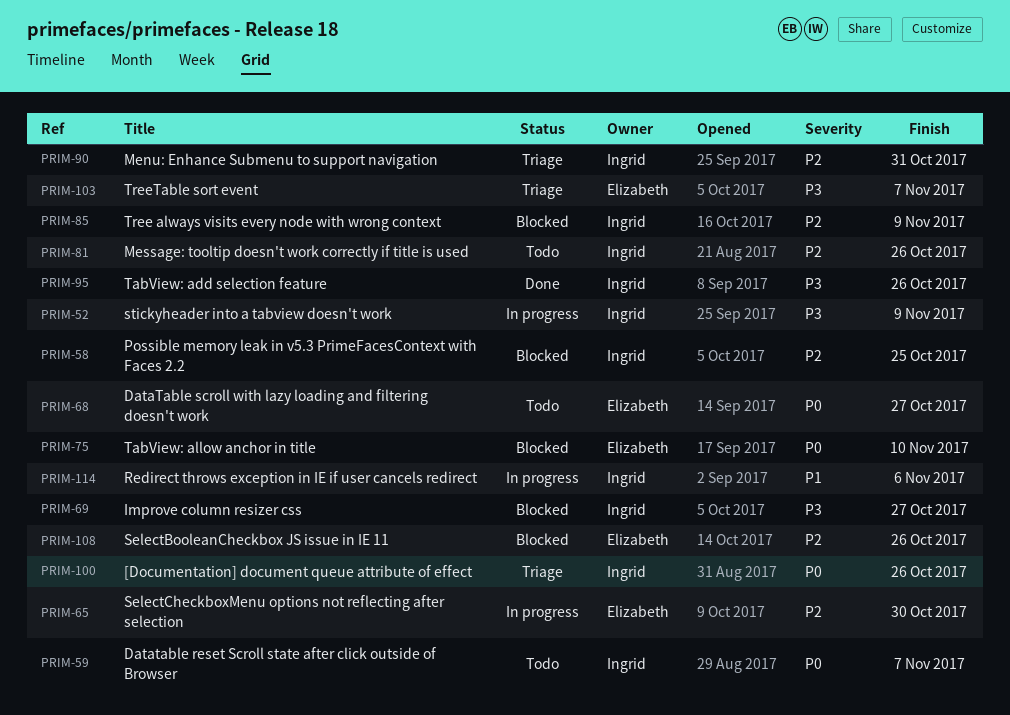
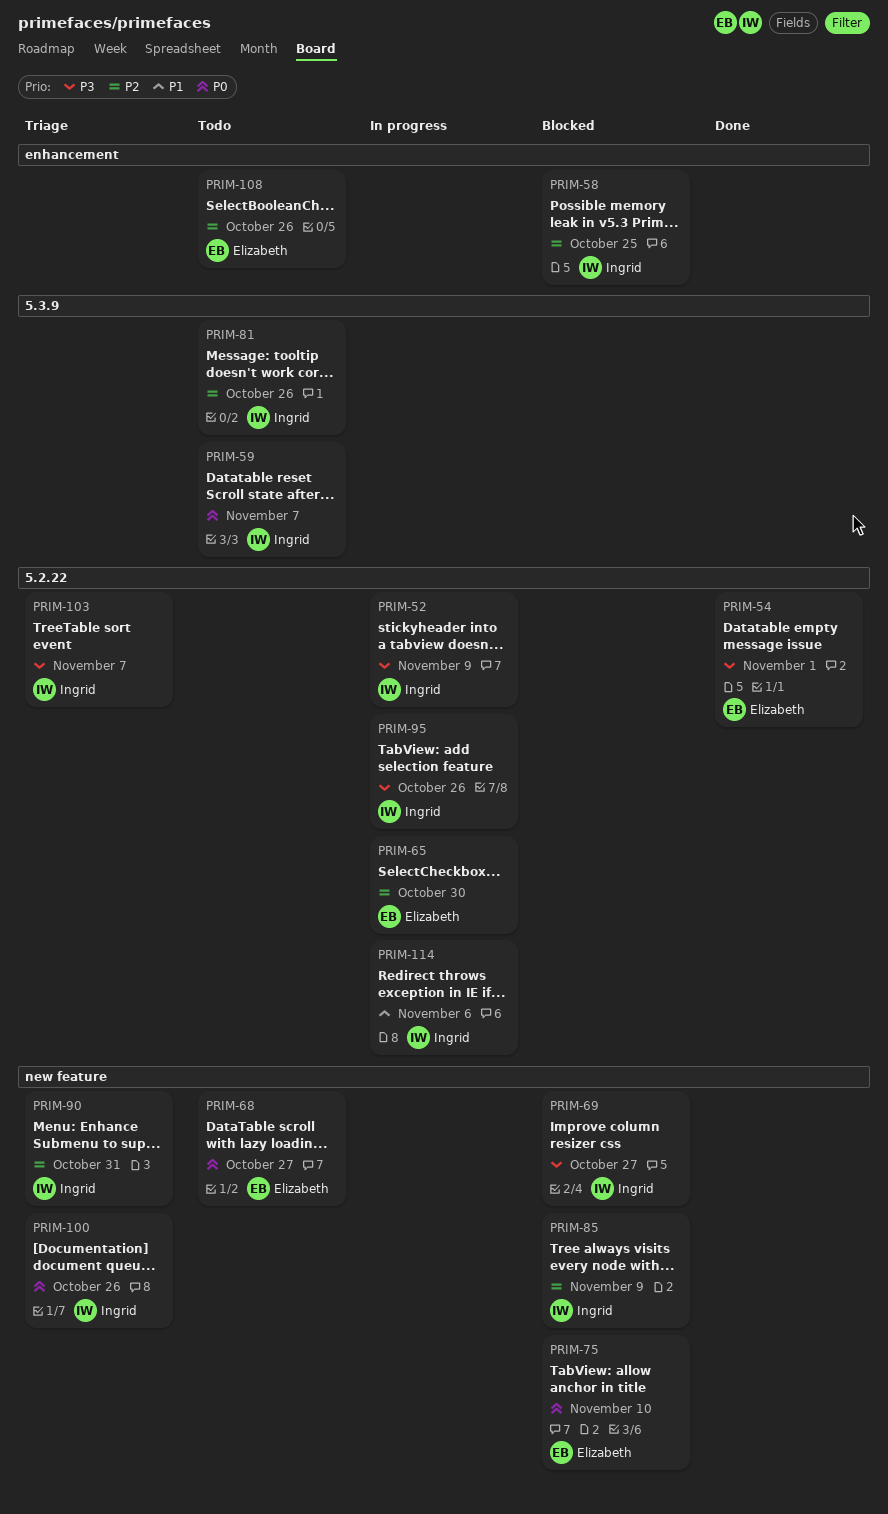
PRIM-54: none -> present
PRIM-95, status: Done -> In progress
PRIM-103, owner: Elizabeth -> Ingrid
PRIM-108, status: Blocked -> Todo

